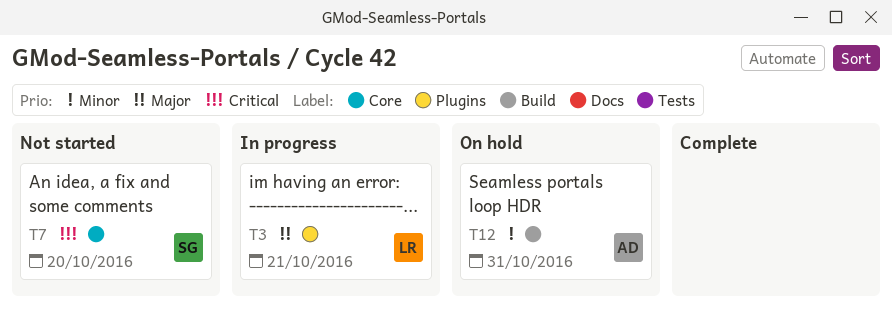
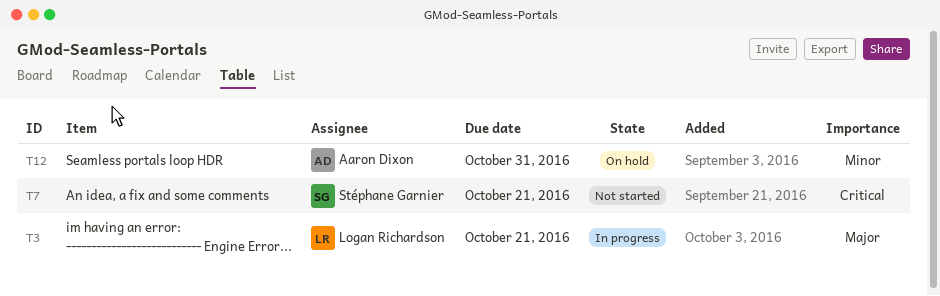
T7, due: Oct 20 -> Oct 21

